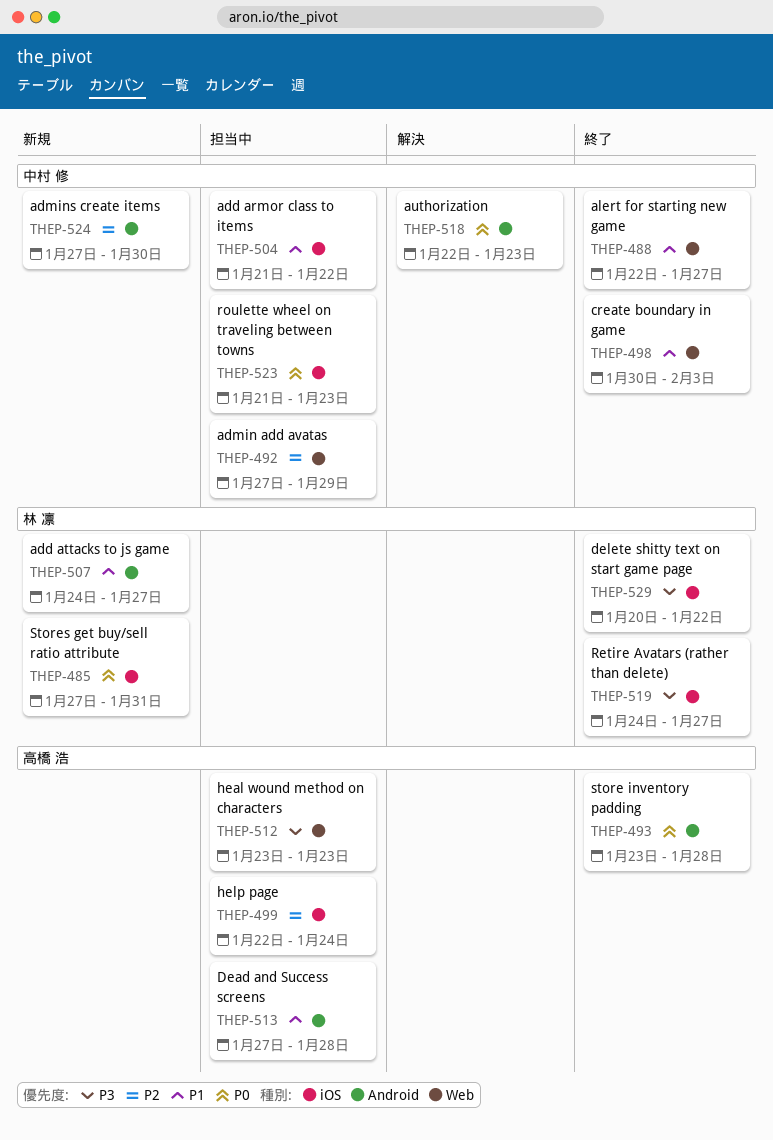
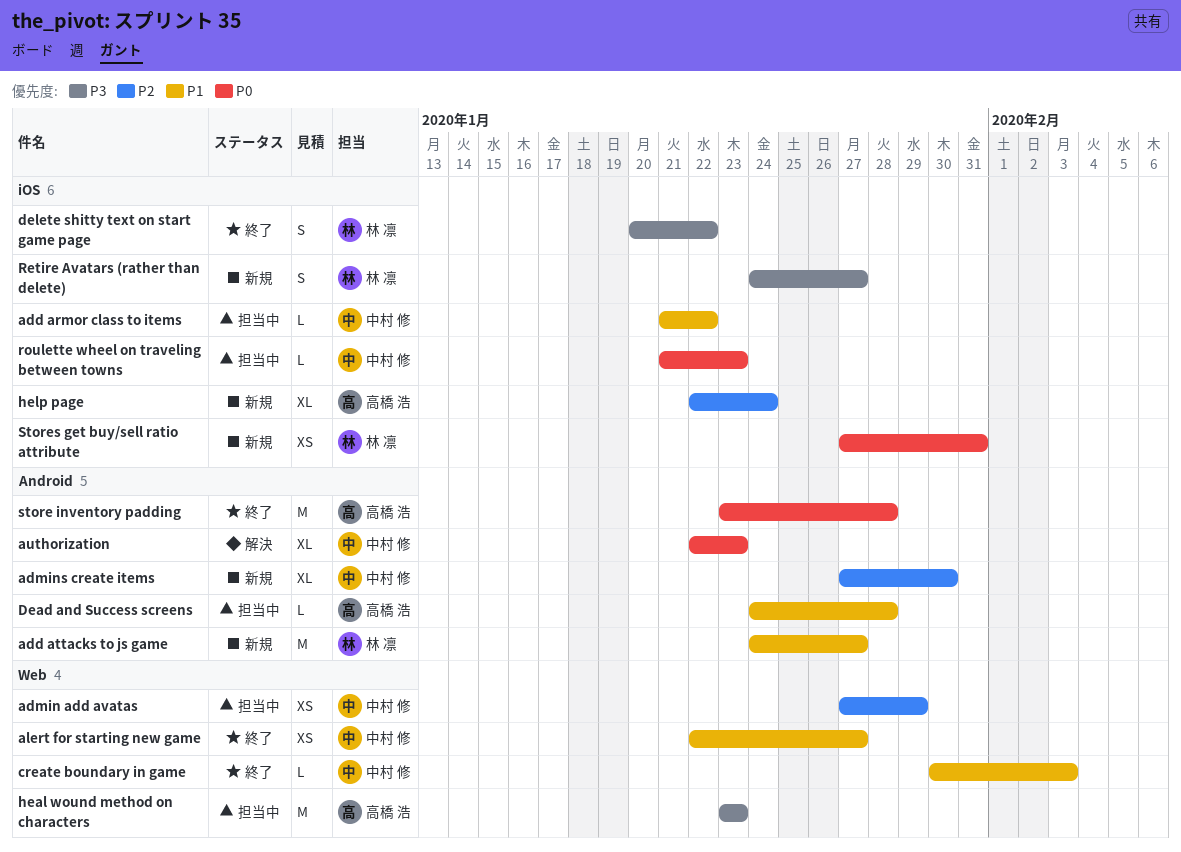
Dead and Success screens, start: Jan 27 -> Jan 24
help page, status: 担当中 -> 新規
Retire Avatars (rather than delete), status: 終了 -> 新規

